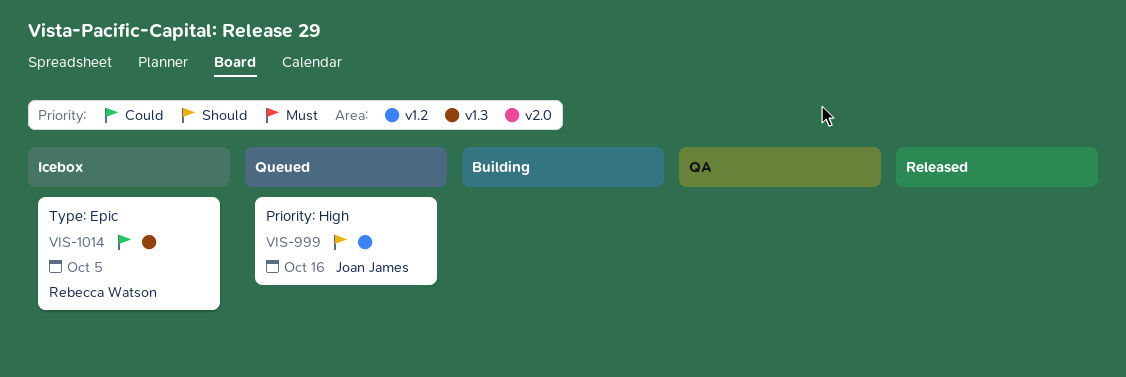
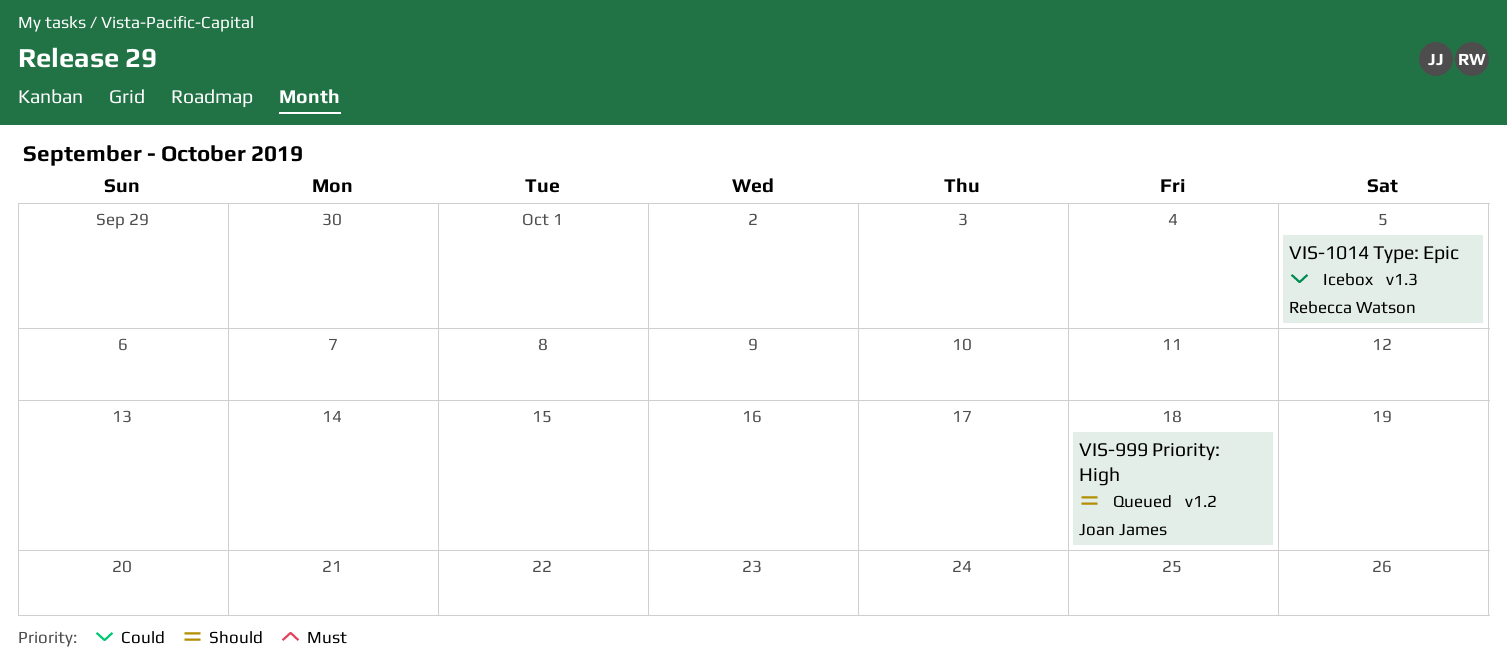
VIS-999, due: Oct 16 -> Oct 18

